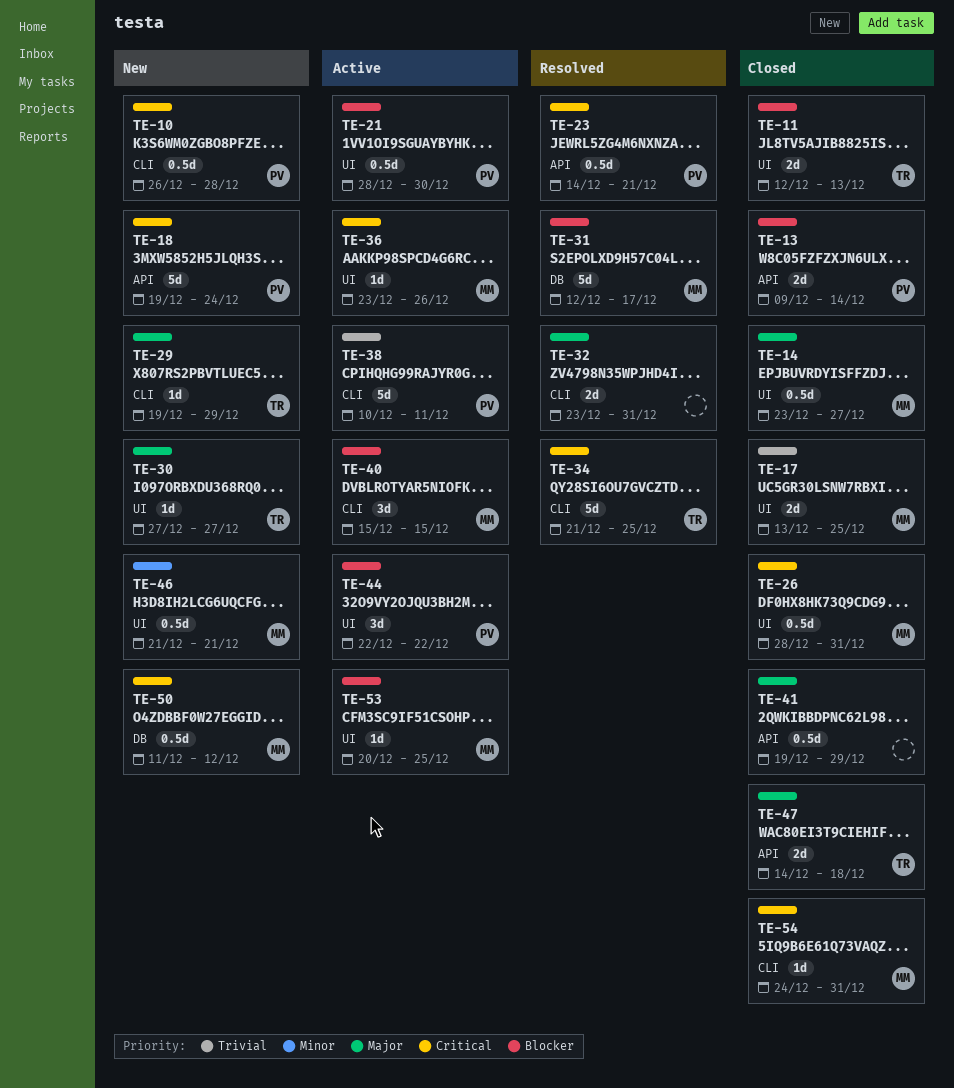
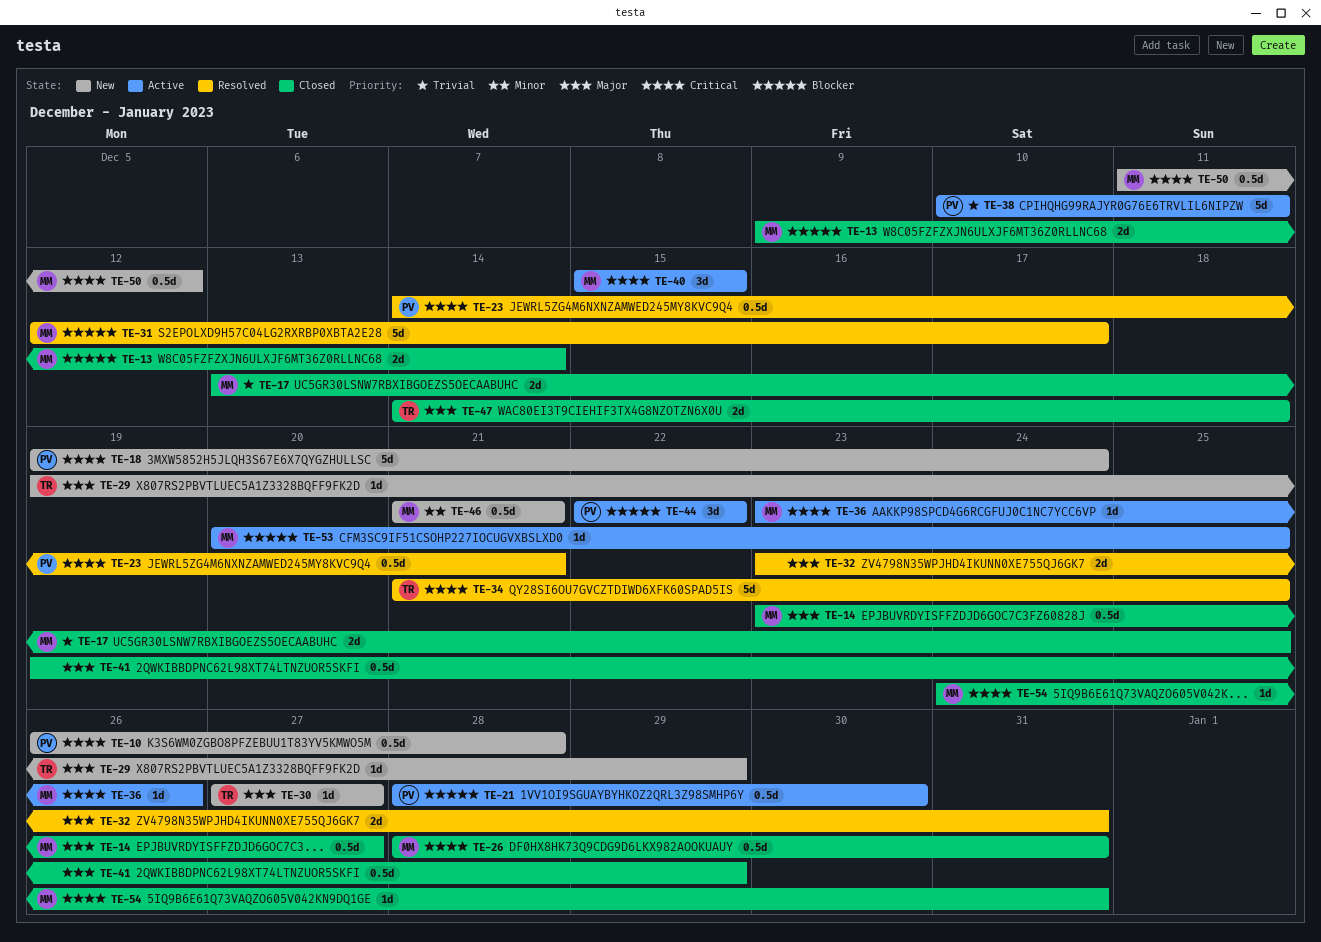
TE-11: present -> none
TE-13, owner: PV -> MM
TE-40, priority: Blocker -> Critical

